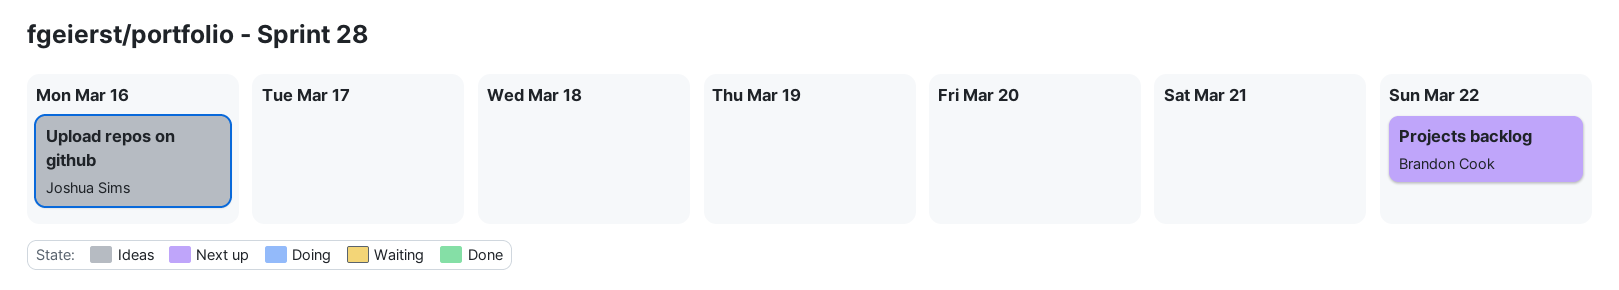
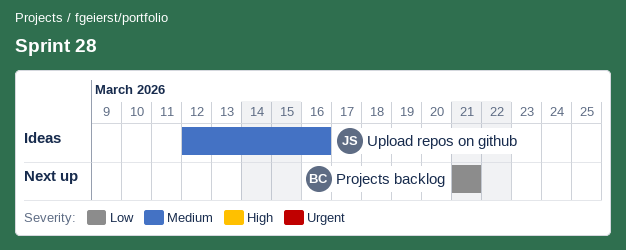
Projects backlog, due: Mar 22 -> Mar 21

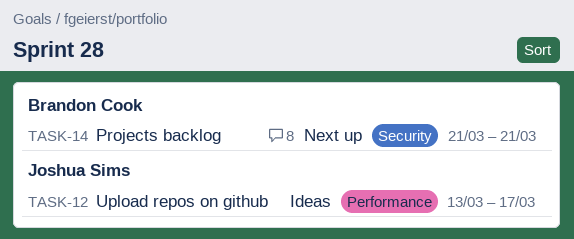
Upload repos on github, start: Mar 12 -> Mar 13
Upload repos on github, due: Mar 16 -> Mar 17

